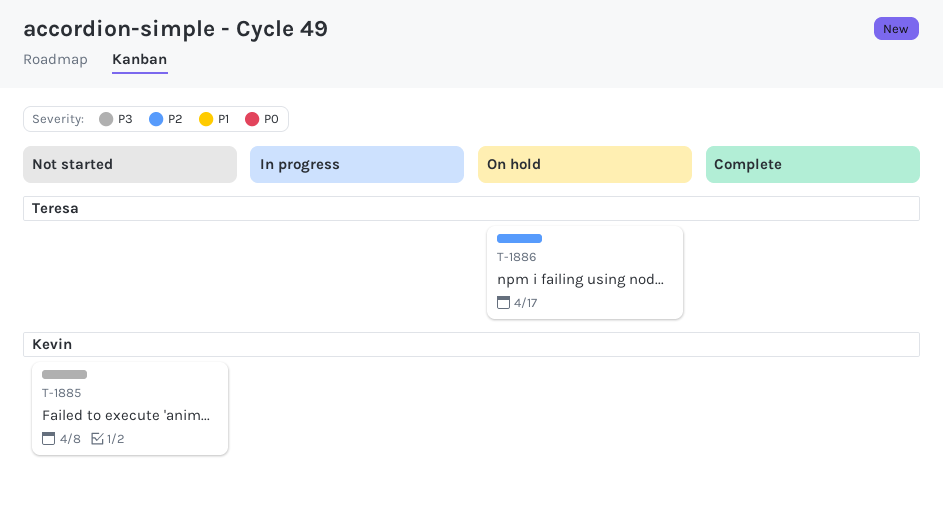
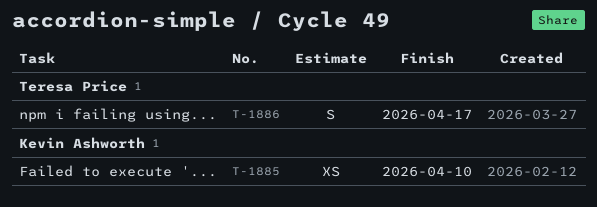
T-1885, due: Apr 8 -> Apr 10

